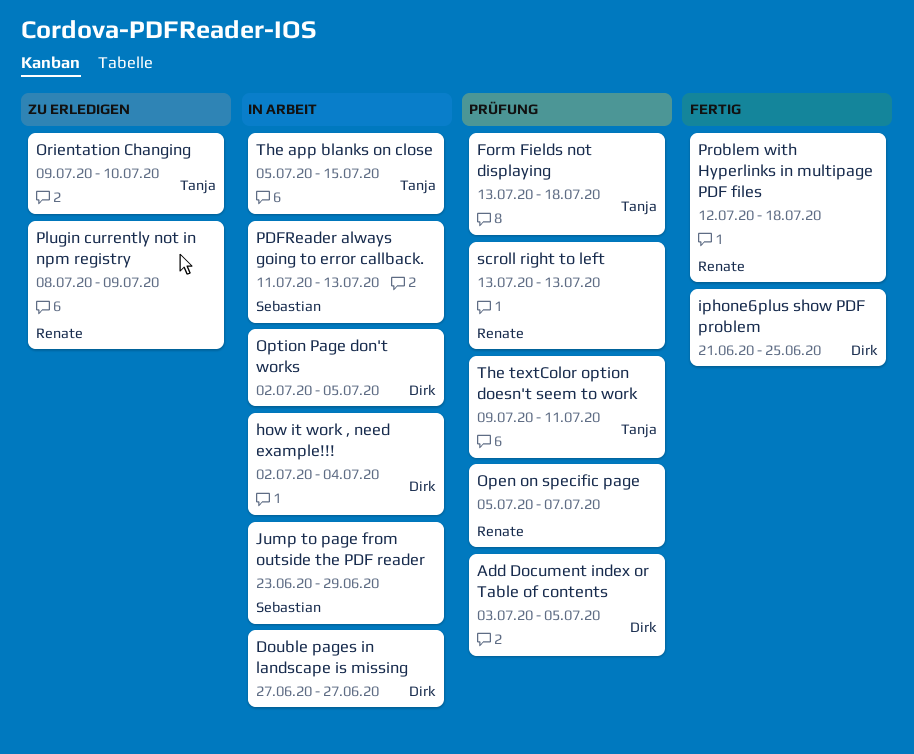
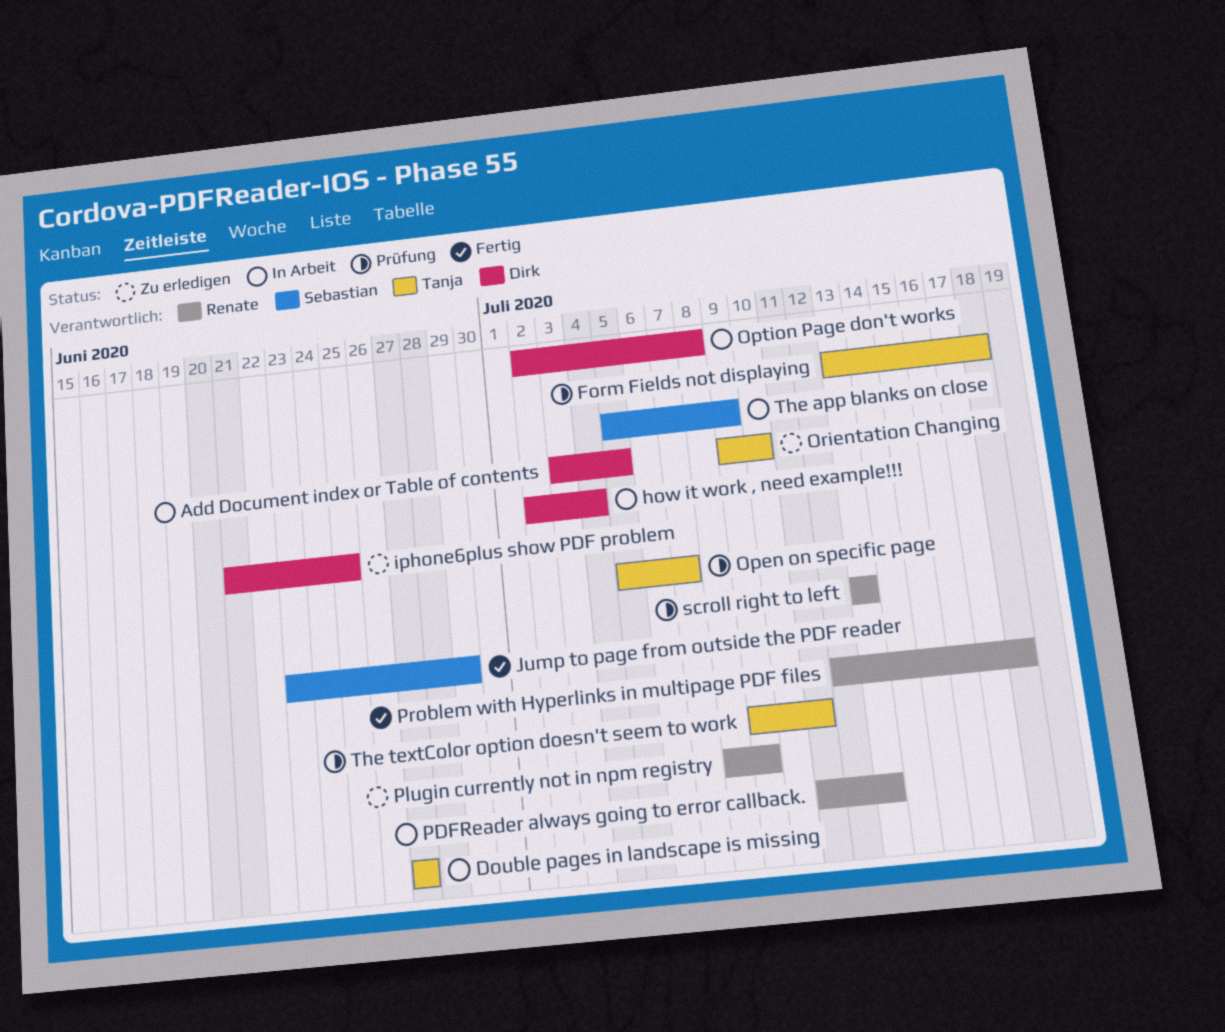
Add Document index or Table of contents, status: Prüfung -> In Arbeit
Double pages in landscape is missing, owner: Dirk -> Tanja
iphone6plus show PDF problem, status: Fertig -> Zu erledigen
Jump to page from outside the PDF reader, status: In Arbeit -> Fertig
Open on specific page, owner: Renate -> Tanja
Option Page don't works, due: Jul 5 -> Jul 8
PDFReader always going to error callback., owner: Sebastian -> Renate
The app blanks on close, owner: Tanja -> Sebastian
The app blanks on close, due: Jul 15 -> Jul 9

